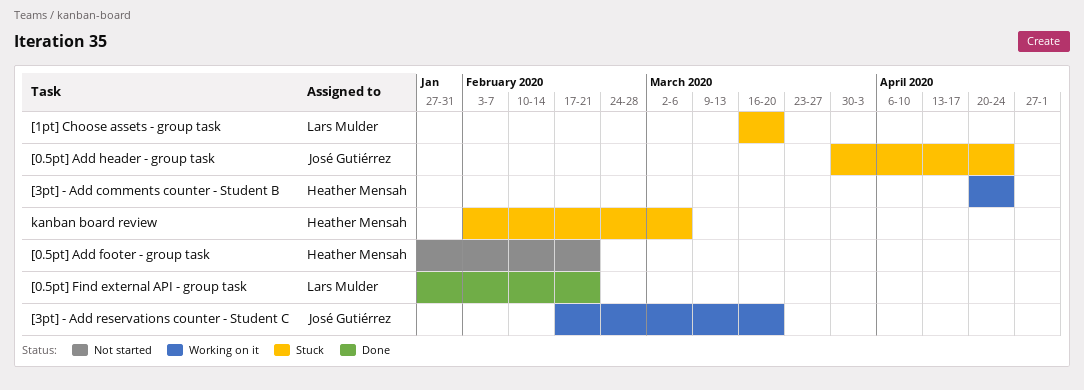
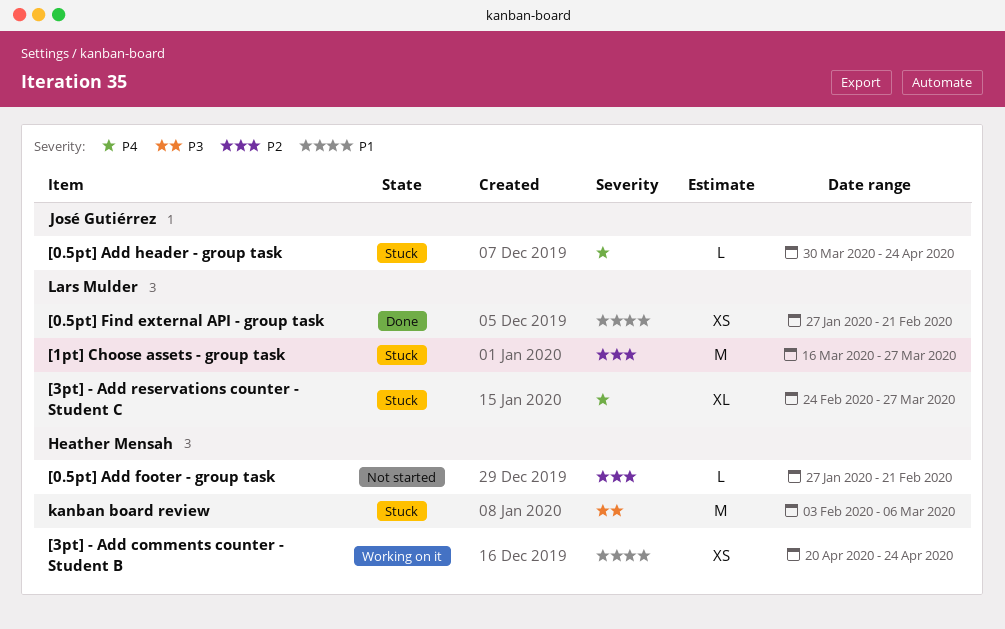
[1pt] Choose assets - group task, due: Mar 20 -> Mar 27
[3pt] - Add reservations counter - Student C, status: Working on it -> Stuck
[3pt] - Add reservations counter - Student C, owner: José Gutiérrez -> Lars Mulder
[3pt] - Add reservations counter - Student C, start: Feb 17 -> Feb 24
[3pt] - Add reservations counter - Student C, due: Mar 20 -> Mar 27

